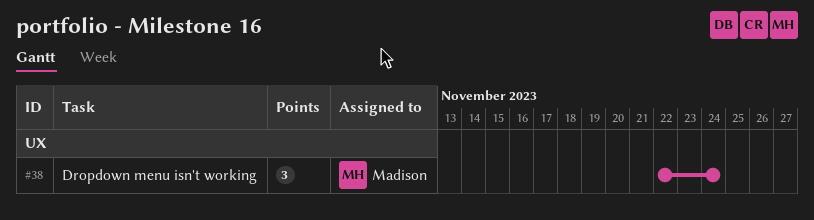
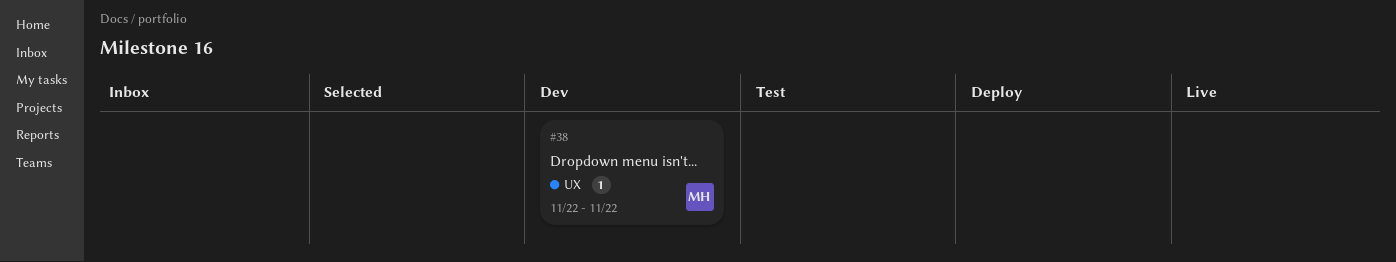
#38, estimate: 3 -> 1
#38, due: Nov 24 -> Nov 22

